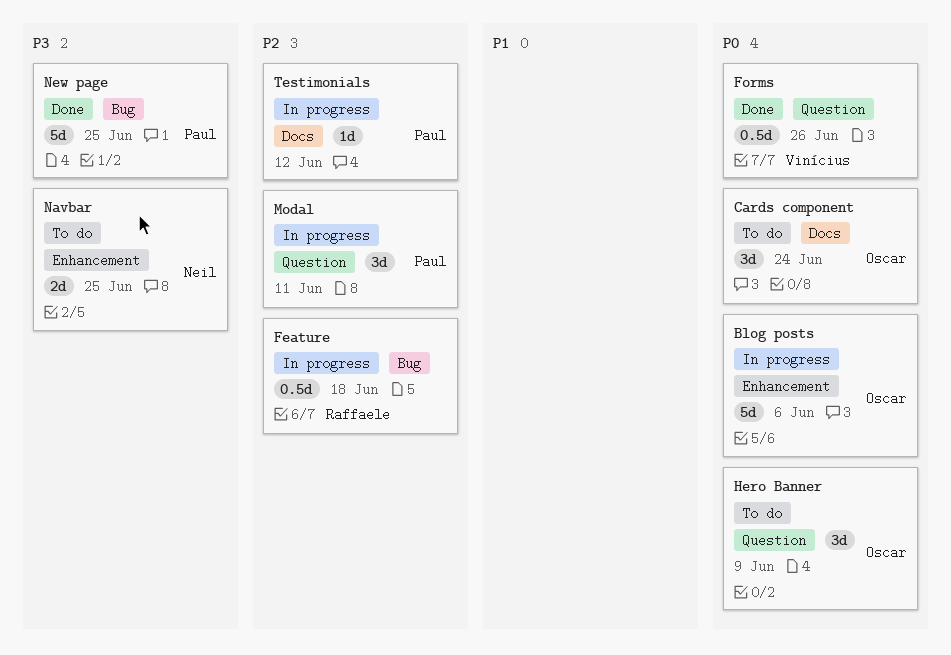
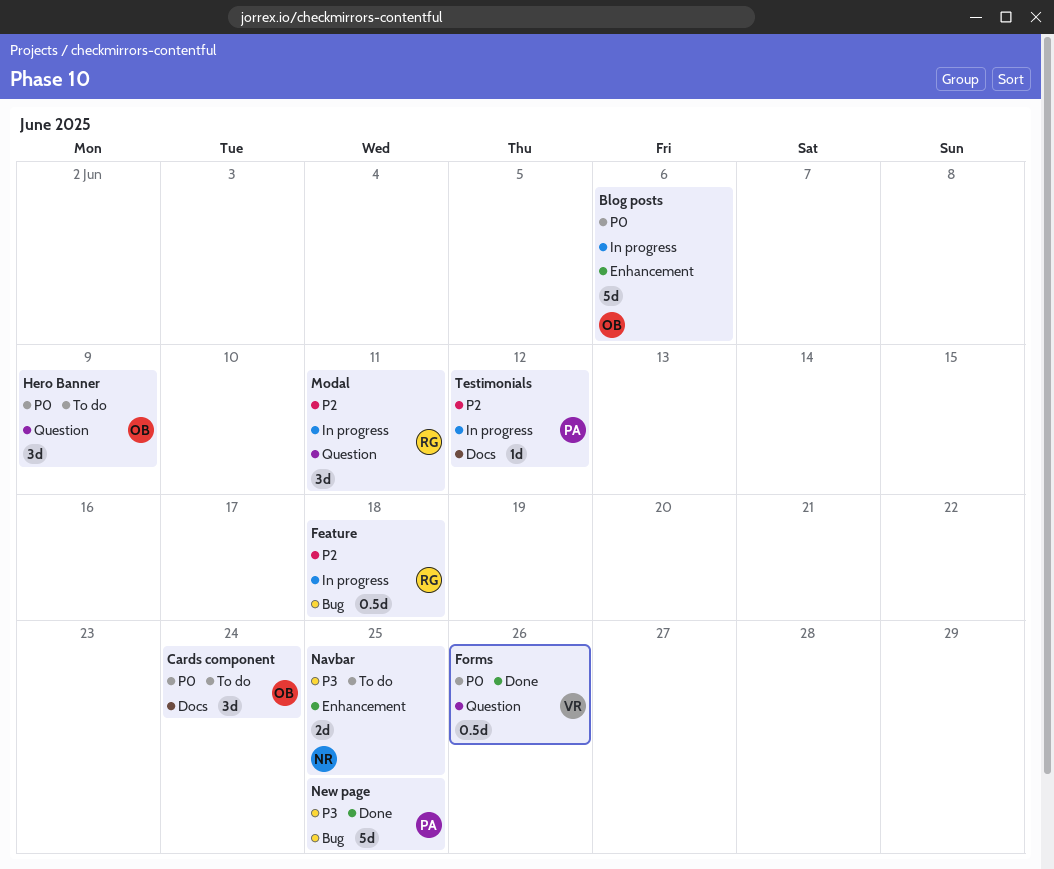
Modal, owner: Paul -> Raffaele

